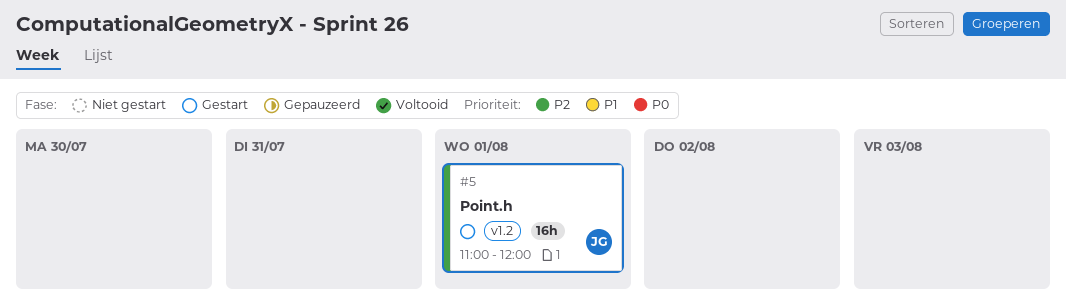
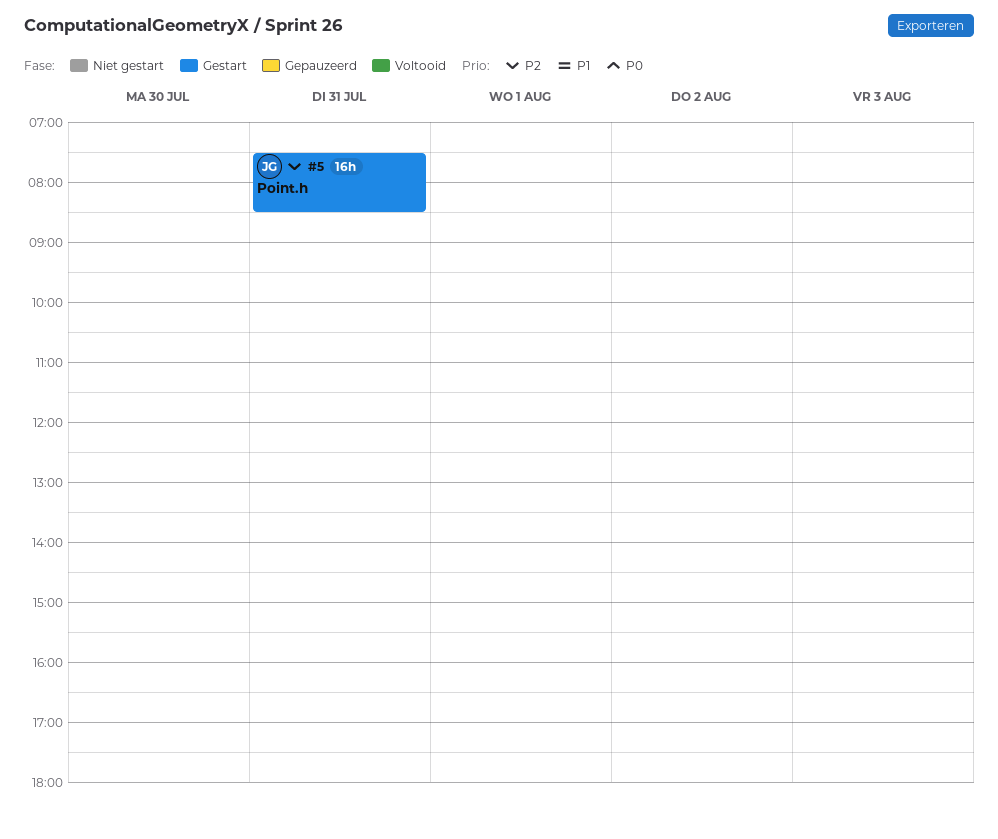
#5, day: Aug 1 -> Jul 31
#5, begins: 11:00 -> 07:30
#5, ends: 12:00 -> 08:30

